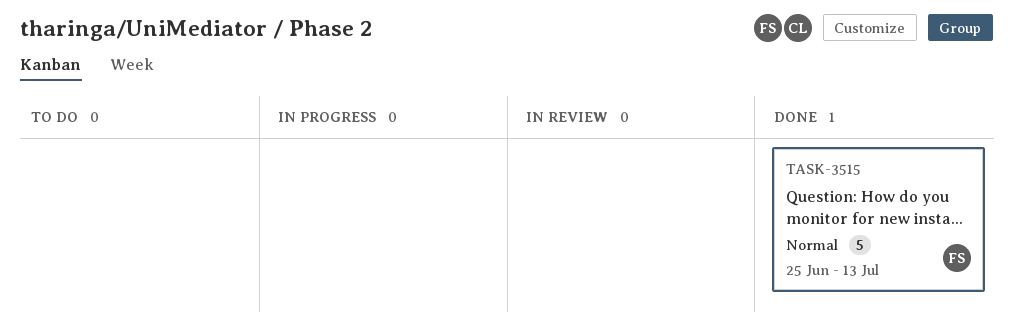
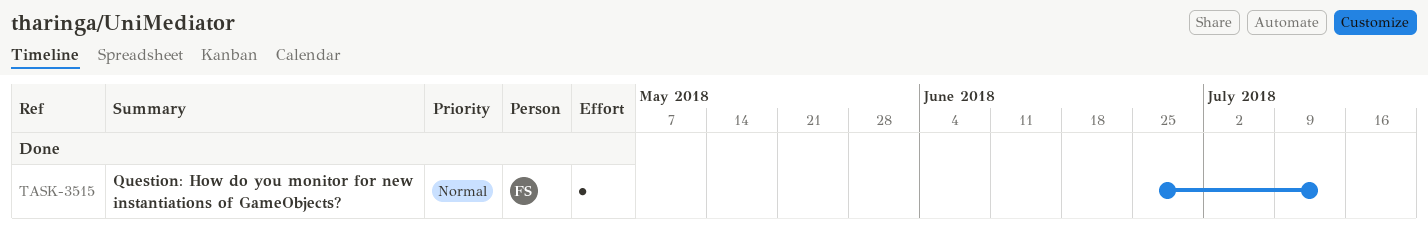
TASK-3515, estimate: 5 -> 1

